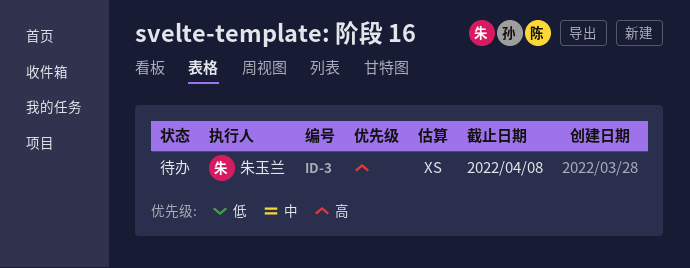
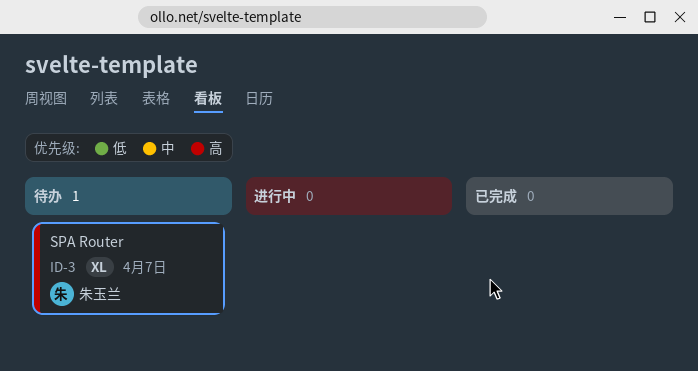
ID-3, estimate: XS -> XL
ID-3, due: Apr 8 -> Apr 7

